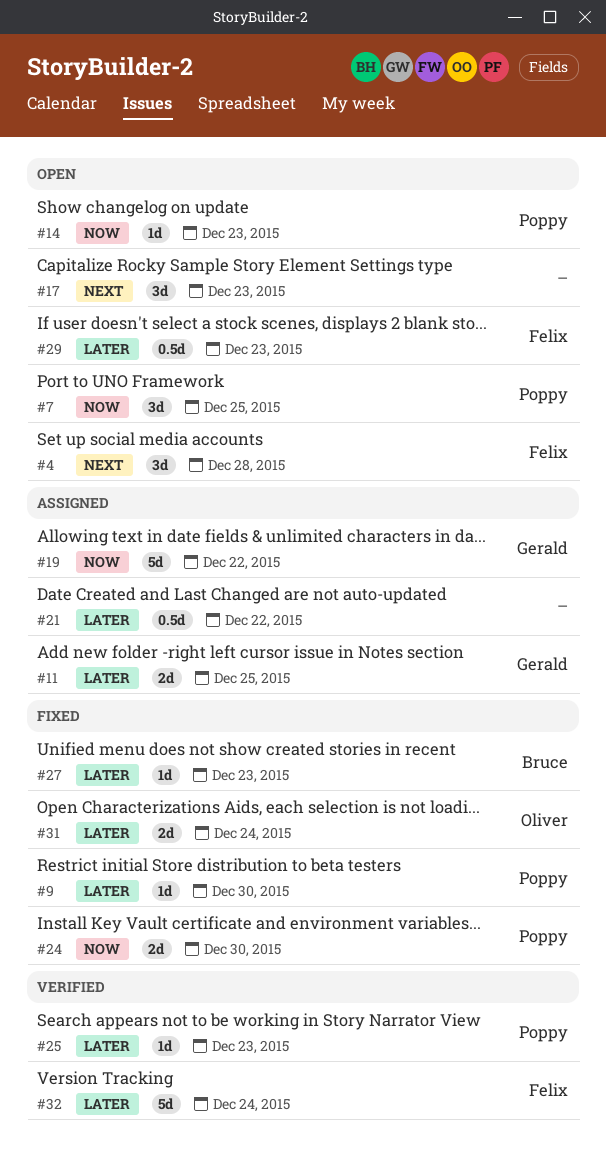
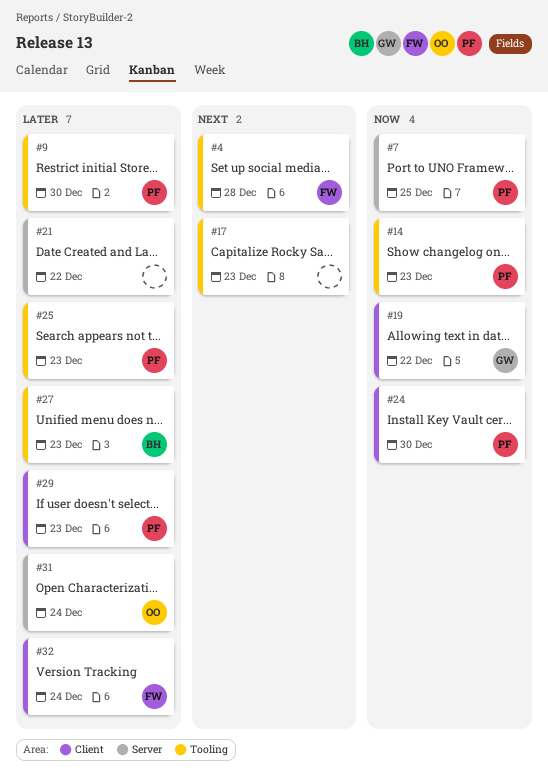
#11: present -> none
#29, owner: Felix -> Poppy

